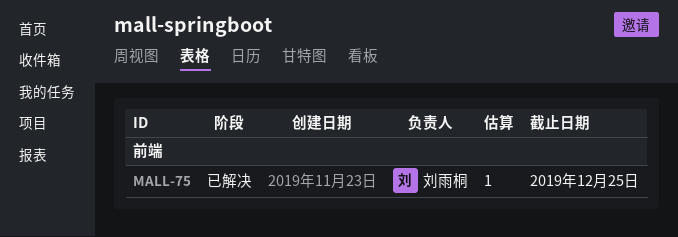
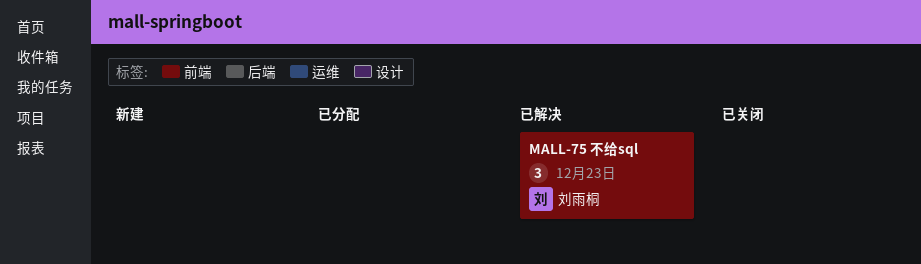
MALL-75, estimate: 1 -> 3
MALL-75, due: Dec 25 -> Dec 23

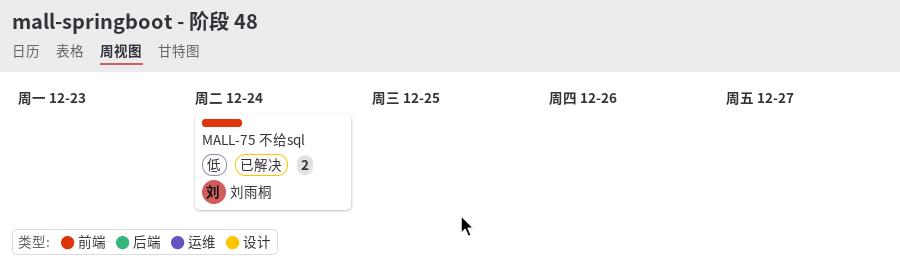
MALL-75, estimate: 3 -> 2
MALL-75, due: Dec 23 -> Dec 24

